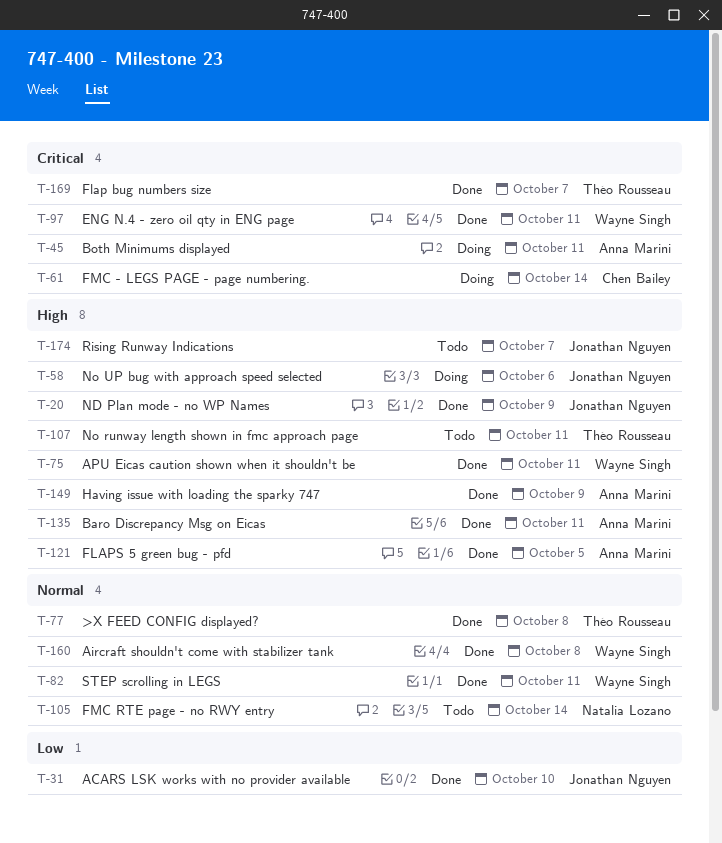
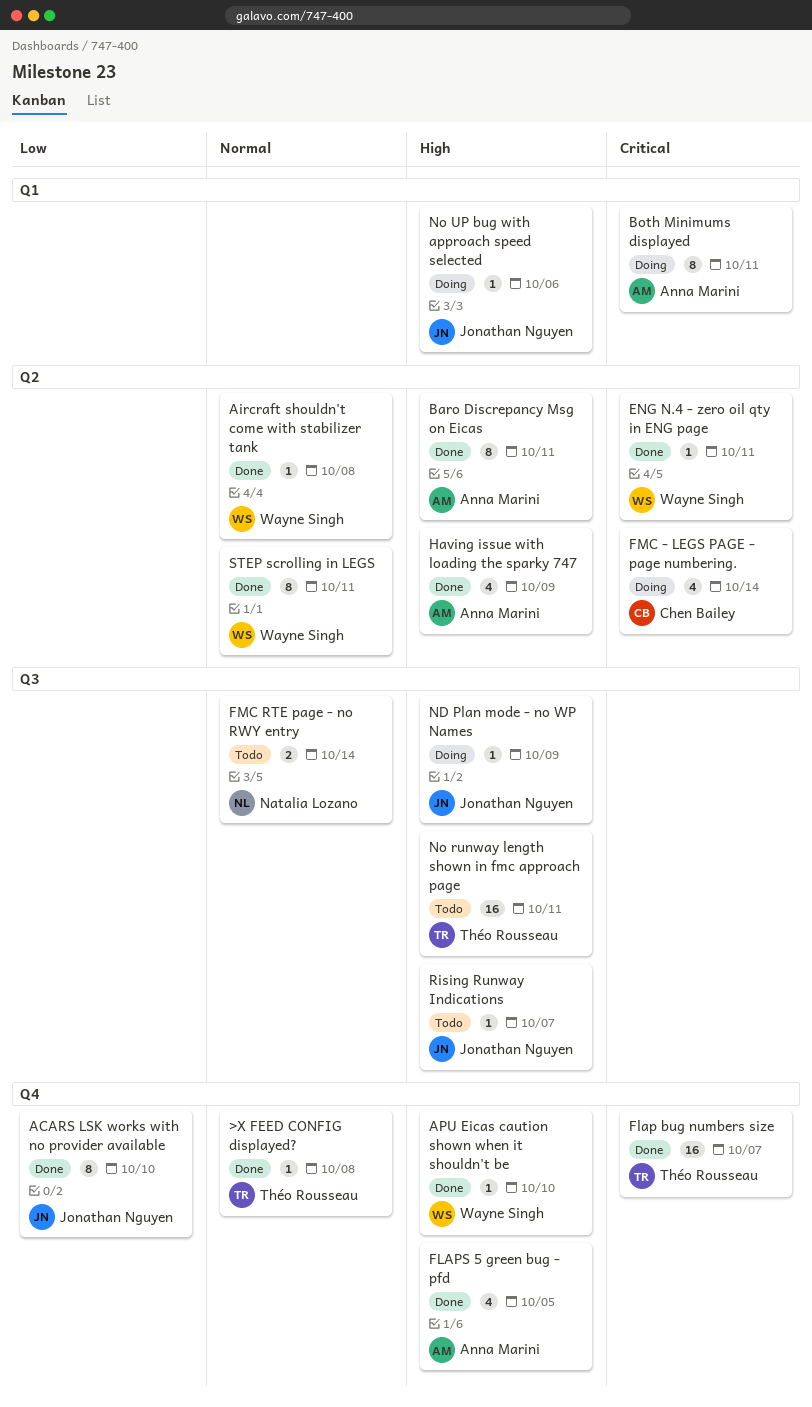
APU Eicas caution shown when it shouldn't be, due: Oct 11 -> Oct 10
ND Plan mode - no WP Names, status: Done -> Doing

